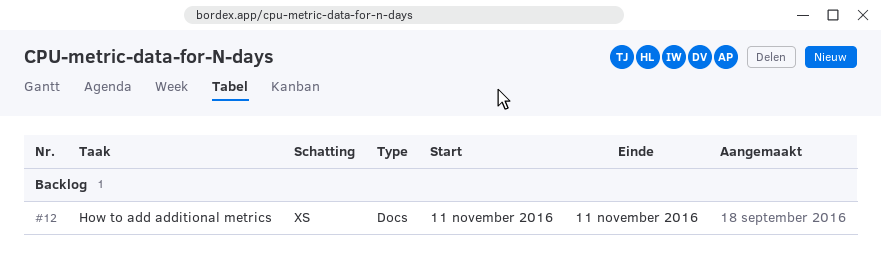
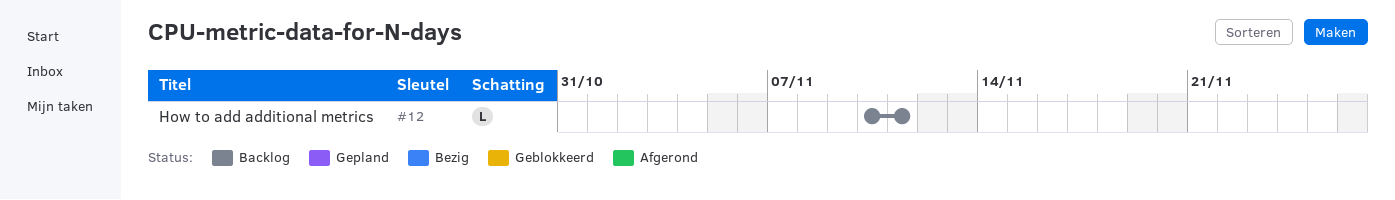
#12, estimate: XS -> L
#12, start: Nov 11 -> Nov 10

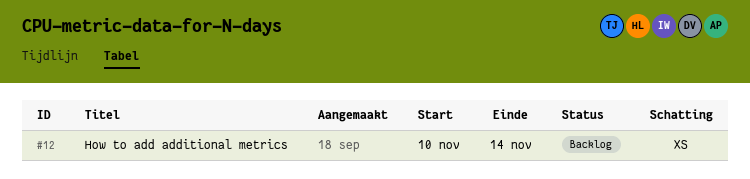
#12, estimate: L -> XS
#12, due: Nov 11 -> Nov 14

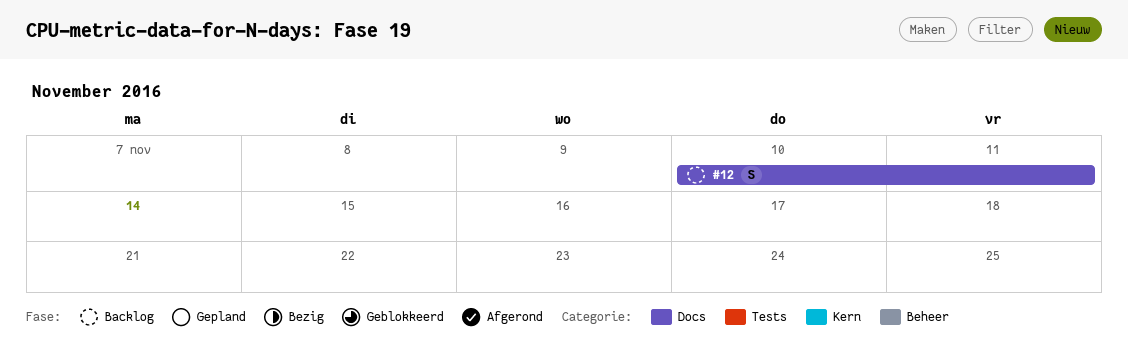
#12, estimate: XS -> S
#12, due: Nov 14 -> Nov 11

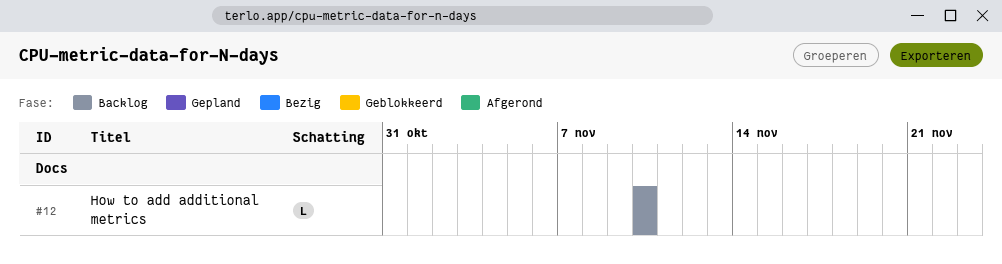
#12, estimate: S -> L
#12, due: Nov 11 -> Nov 10

